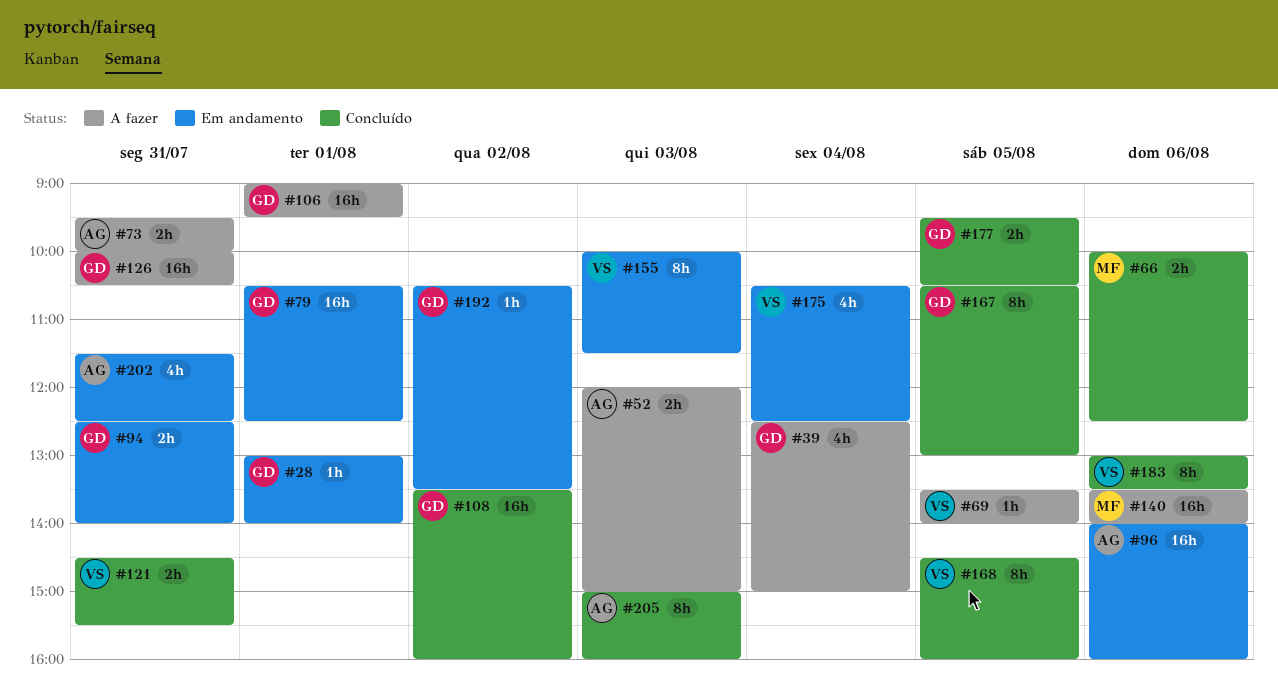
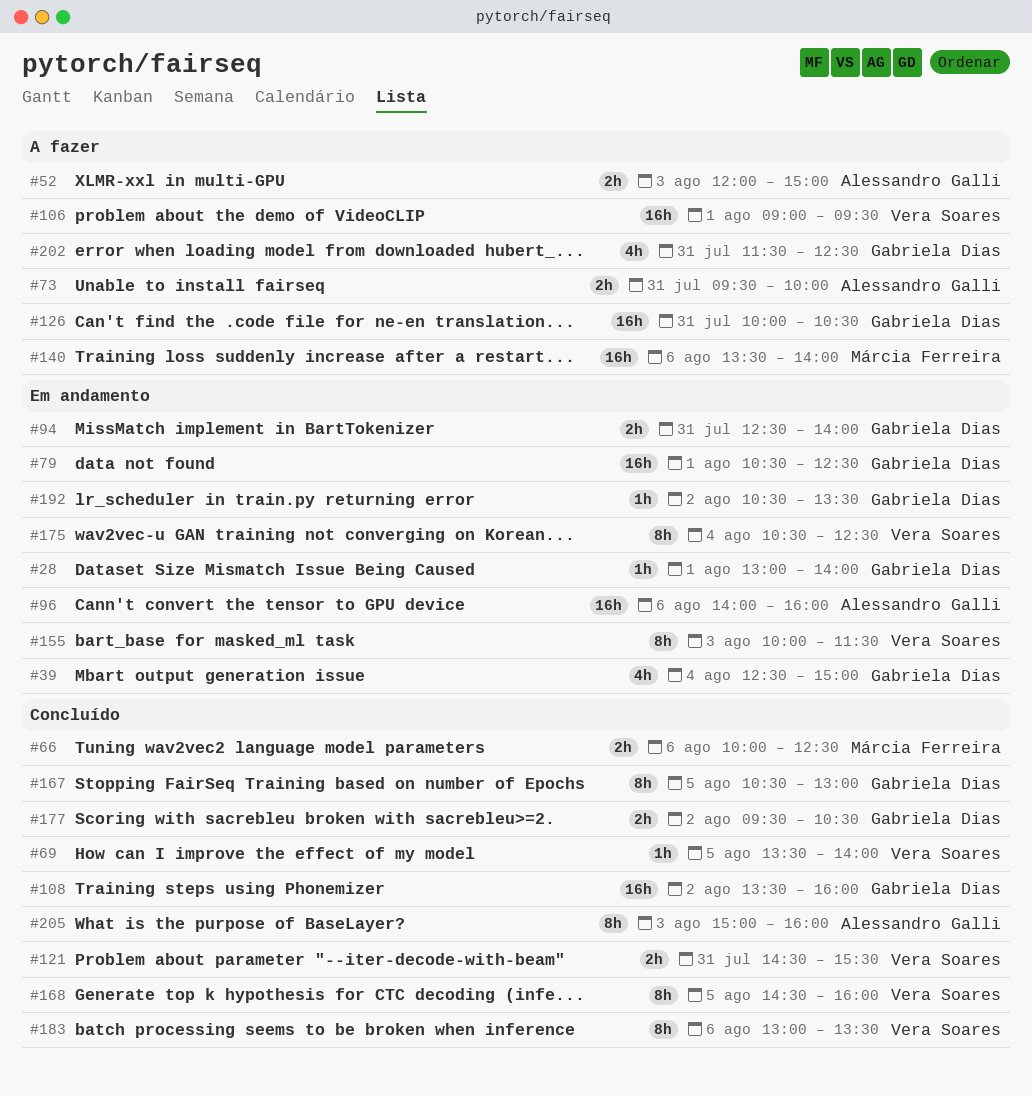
#39, status: A fazer -> Em andamento
#69, status: A fazer -> Concluído
#106, owner: Gabriela Dias -> Vera Soares
#175, estimate: 4h -> 8h
#177, day: Aug 5 -> Aug 2
#202, status: Em andamento -> A fazer
#202, owner: Alessandro Galli -> Gabriela Dias

